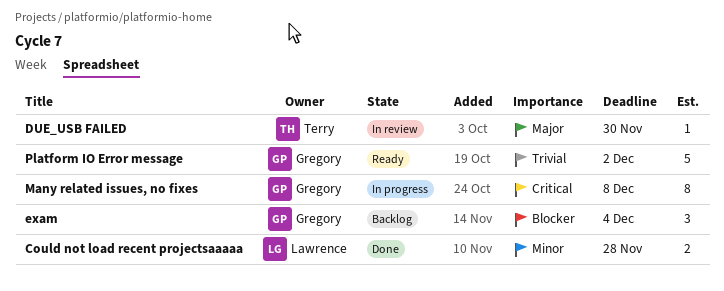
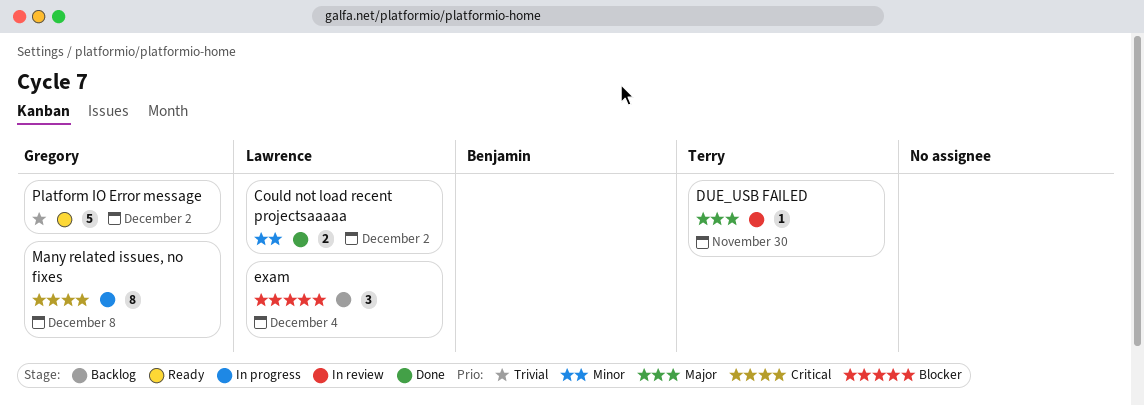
Could not load recent projectsaaaaa, due: Nov 28 -> Dec 2
exam, owner: Gregory -> Lawrence

